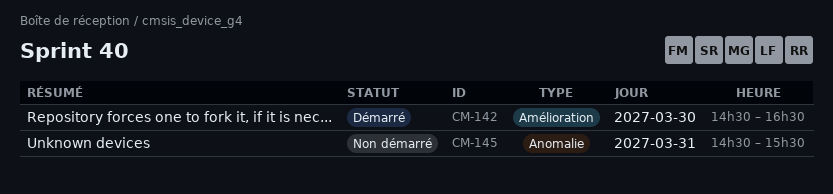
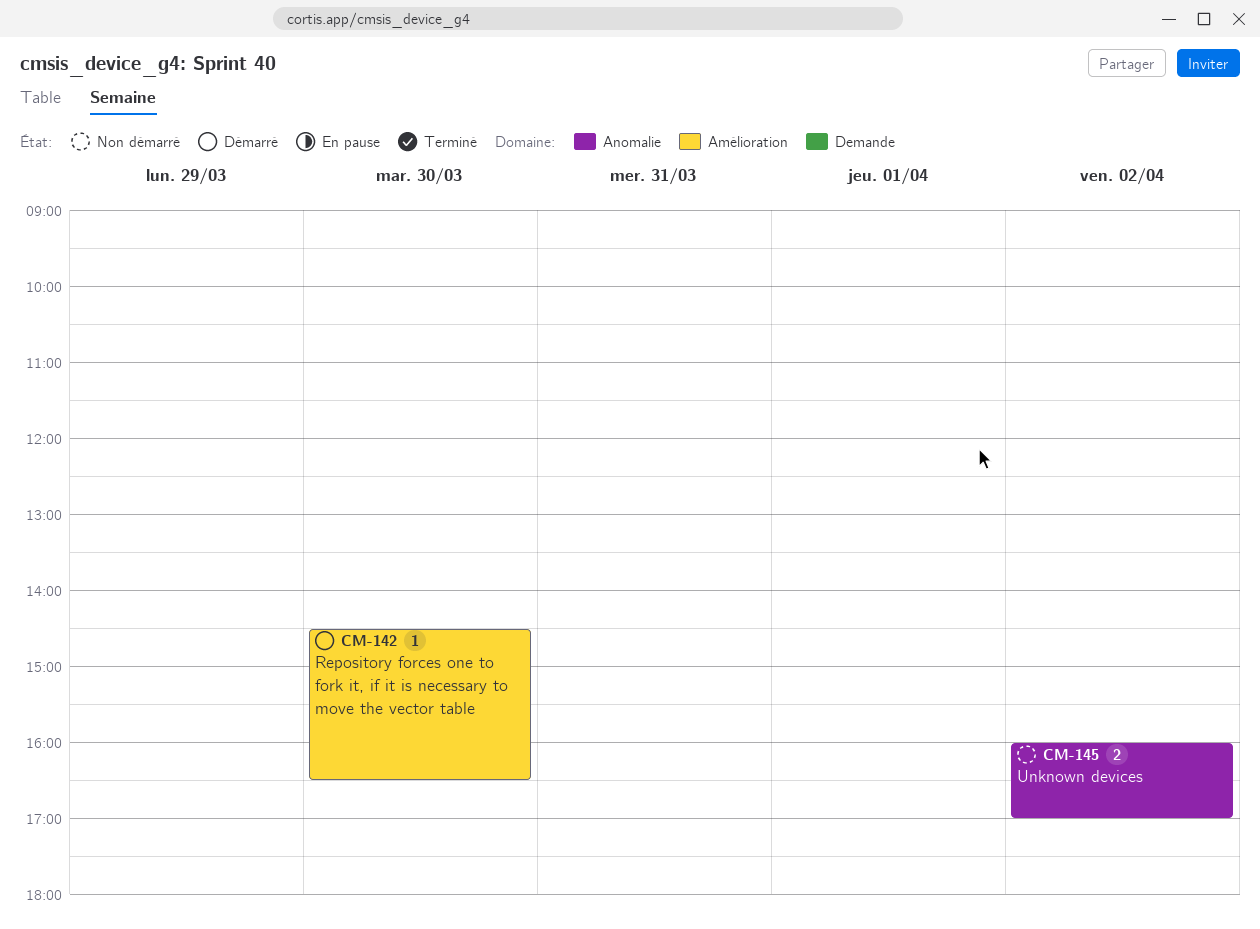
CM-145, day: Mar 31 -> Apr 2
CM-145, begins: 14:30 -> 16:00
CM-145, ends: 15:30 -> 17:00

